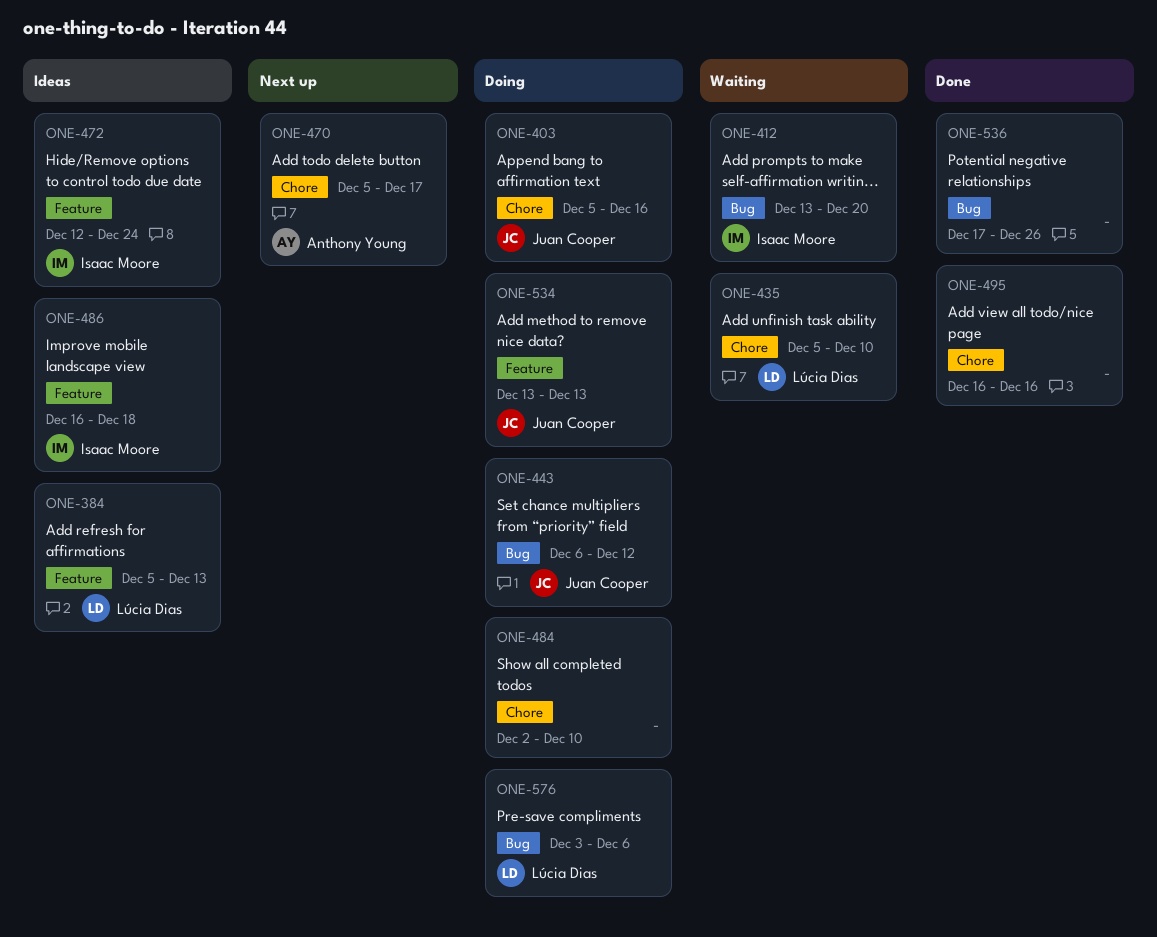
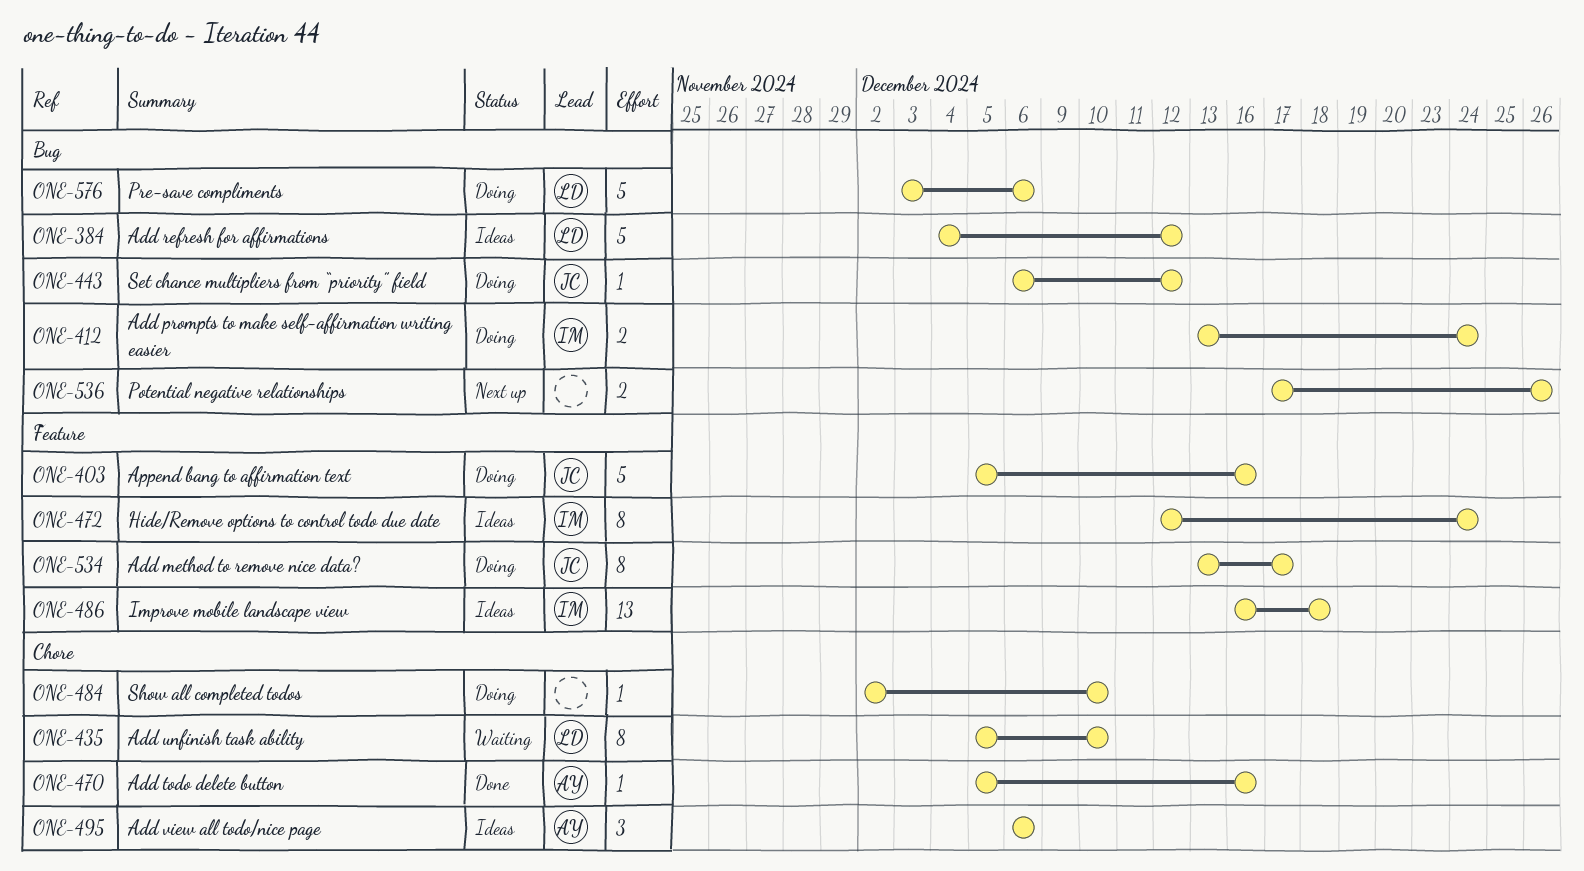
ONE-384, label: Feature -> Bug
ONE-384, start: Dec 5 -> Dec 4
ONE-384, due: Dec 13 -> Dec 12
ONE-403, label: Chore -> Feature
ONE-412, status: Waiting -> Doing
ONE-412, due: Dec 20 -> Dec 24
ONE-470, status: Next up -> Done
ONE-470, due: Dec 17 -> Dec 16
ONE-495, status: Done -> Ideas
ONE-495, owner: none -> Anthony Young
ONE-495, start: Dec 16 -> Dec 6
ONE-495, due: Dec 16 -> Dec 6
ONE-534, due: Dec 13 -> Dec 17
ONE-536, status: Done -> Next up

